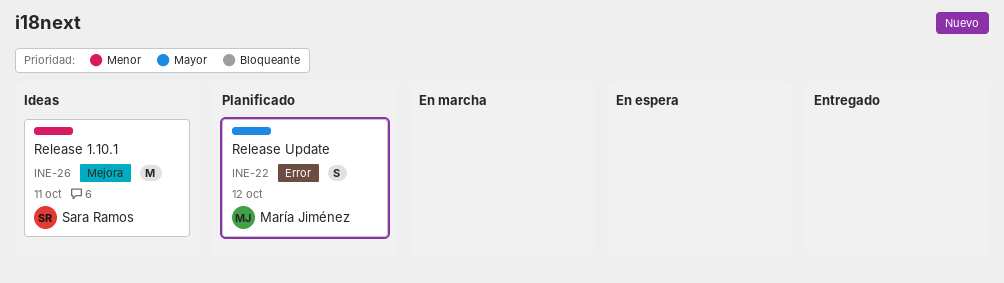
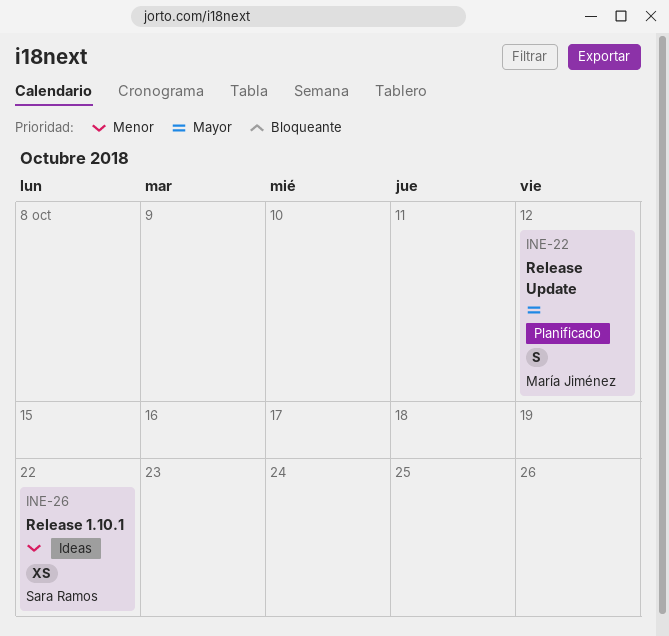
INE-26, estimate: M -> XS
INE-26, due: Oct 11 -> Oct 22

